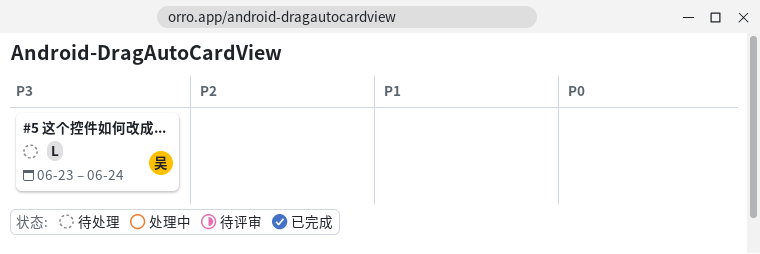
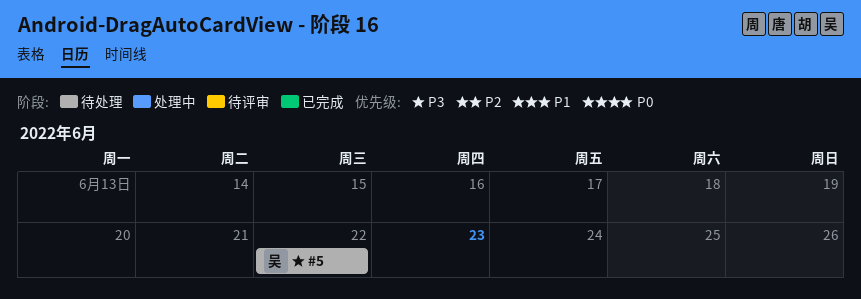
#5, start: Jun 23 -> Jun 22
#5, due: Jun 24 -> Jun 22

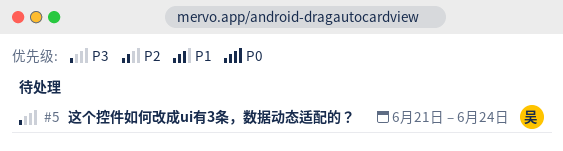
#5, start: Jun 22 -> Jun 21
#5, due: Jun 22 -> Jun 24

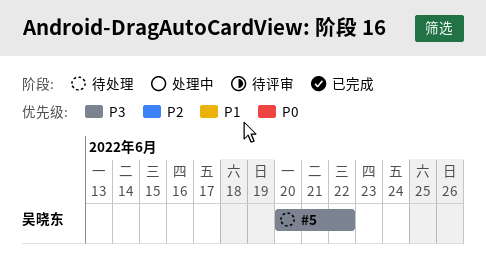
#5, start: Jun 21 -> Jun 20
#5, due: Jun 24 -> Jun 22

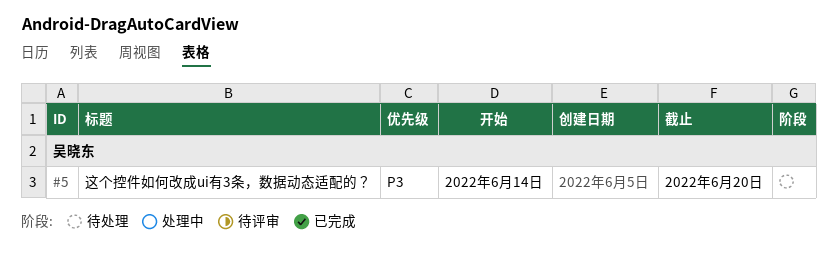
#5, start: Jun 20 -> Jun 14
#5, due: Jun 22 -> Jun 20

